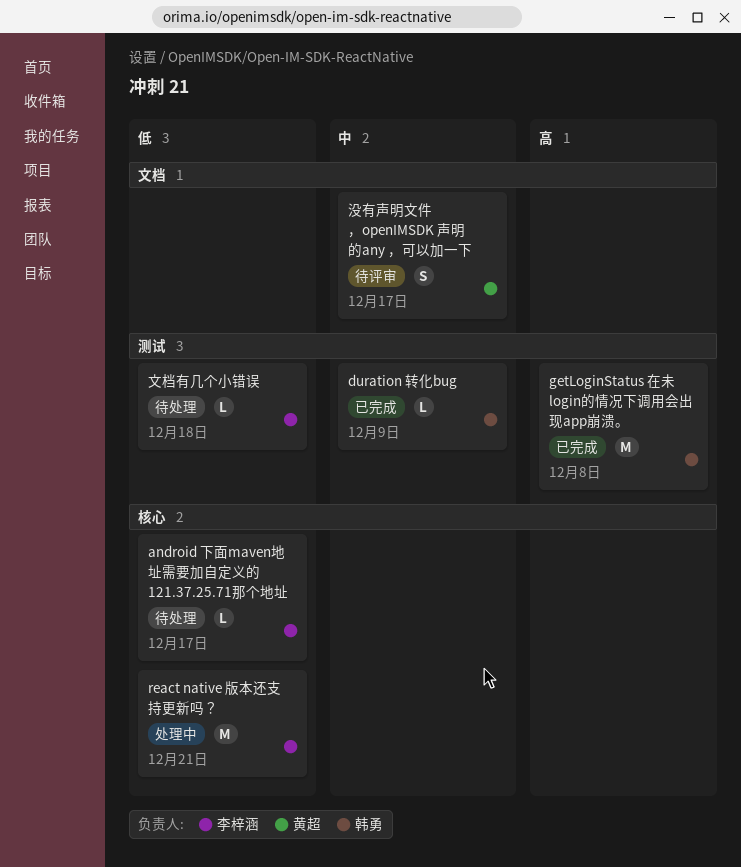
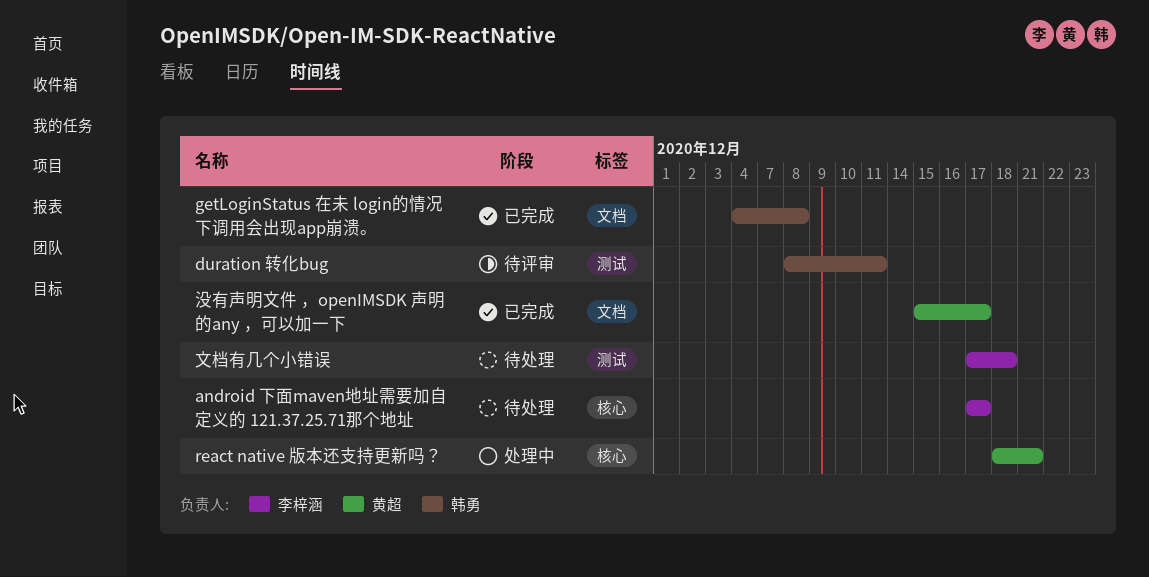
duration 转化bug, status: 已完成 -> 待评审
duration 转化bug, due: Dec 9 -> Dec 11
getLoginStatus 在未 login的情况下调用会出现app崩溃。, label: 测试 -> 文档
react native 版本还支持更新吗？, owner: 李梓涵 -> 黄超
没有声明文件 ，openIMSDK 声明的any ，可以加一下, status: 待评审 -> 已完成

